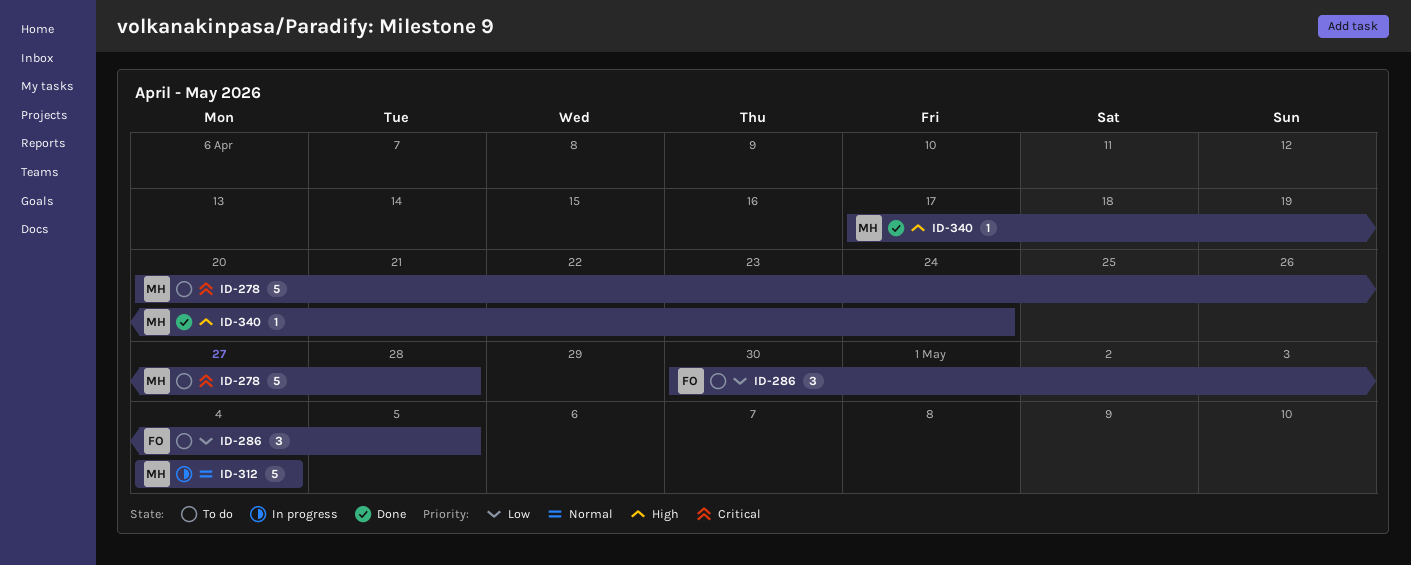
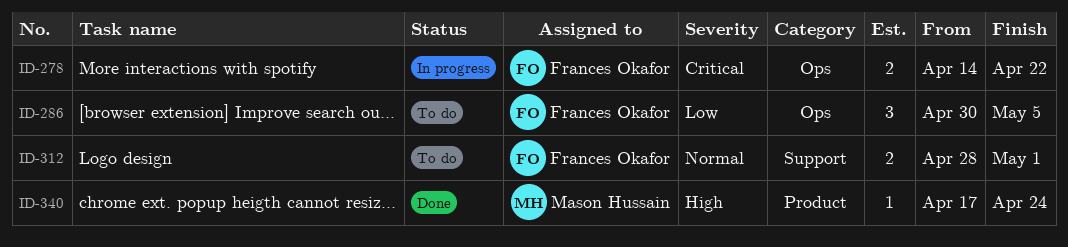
ID-278, status: To do -> In progress
ID-278, owner: Mason Hussain -> Frances Okafor
ID-278, estimate: 5 -> 2
ID-278, start: Apr 20 -> Apr 14
ID-278, due: Apr 28 -> Apr 22
ID-312, status: In progress -> To do
ID-312, owner: Mason Hussain -> Frances Okafor
ID-312, estimate: 5 -> 2
ID-312, start: May 4 -> Apr 28
ID-312, due: May 4 -> May 1

